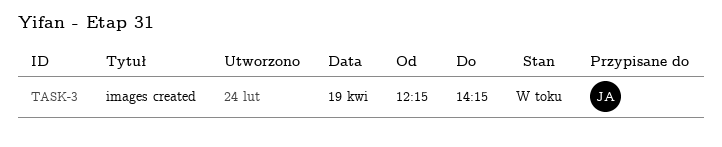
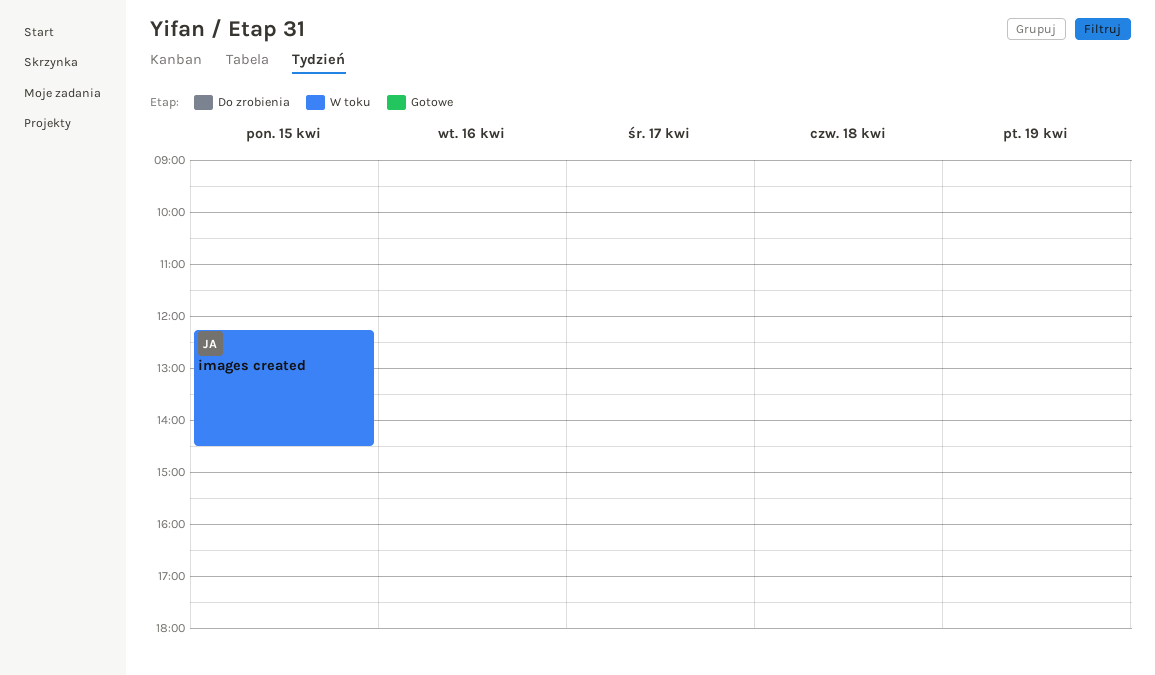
images created, day: Apr 19 -> Apr 15
images created, ends: 14:15 -> 14:30

